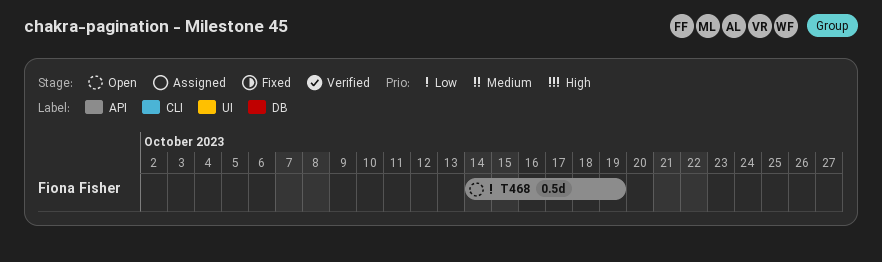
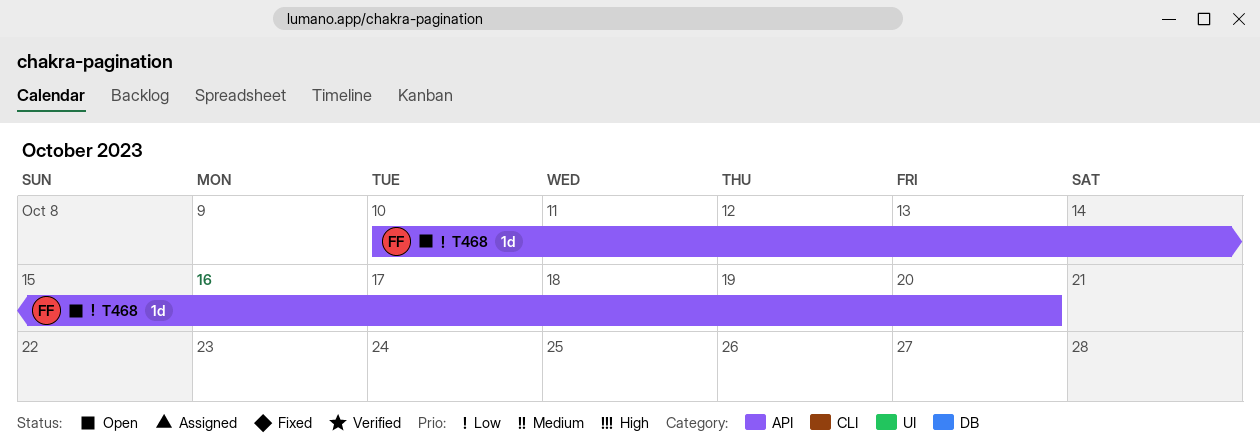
T468, estimate: 0.5d -> 1d
T468, start: Oct 14 -> Oct 10
T468, due: Oct 19 -> Oct 20

